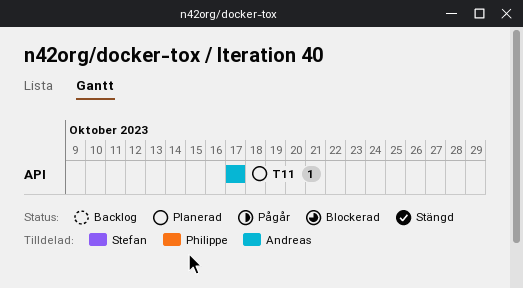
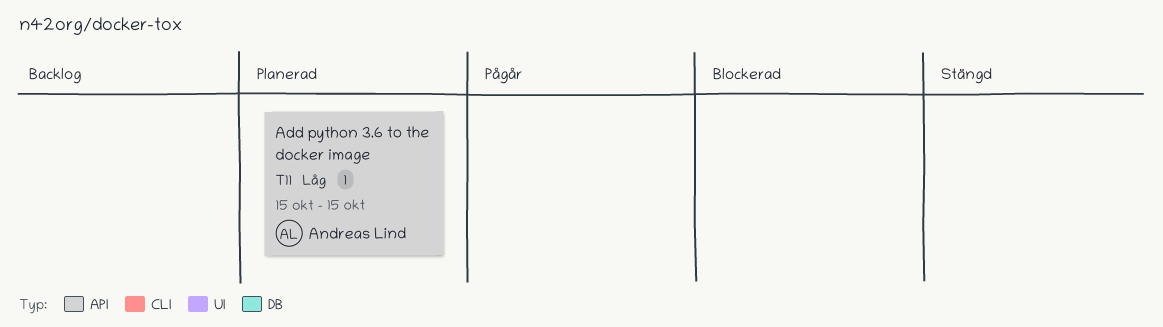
T11, start: Oct 17 -> Oct 15
T11, due: Oct 17 -> Oct 15

